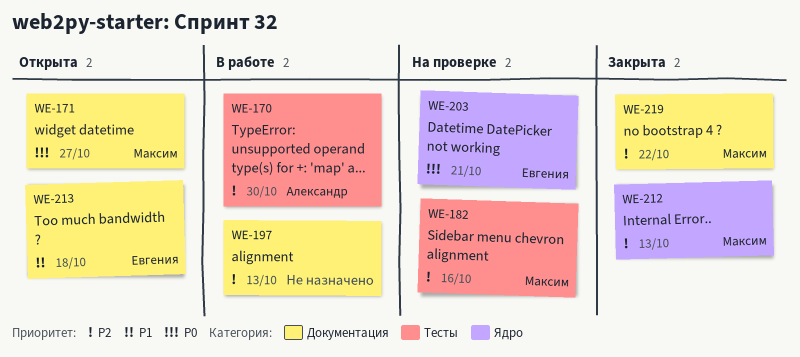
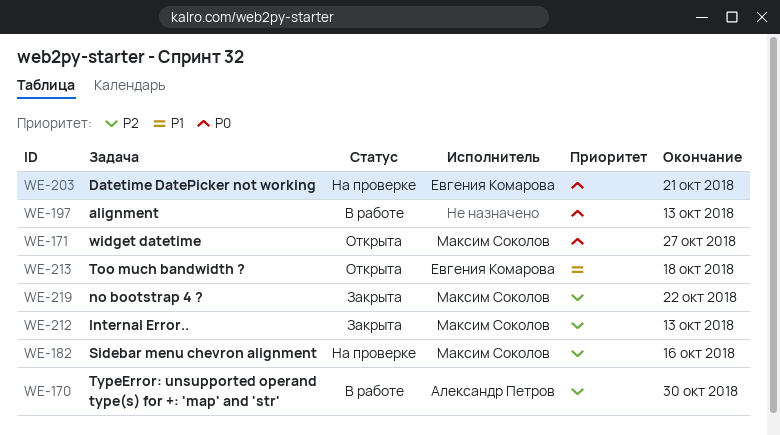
WE-197, priority: P2 -> P0

